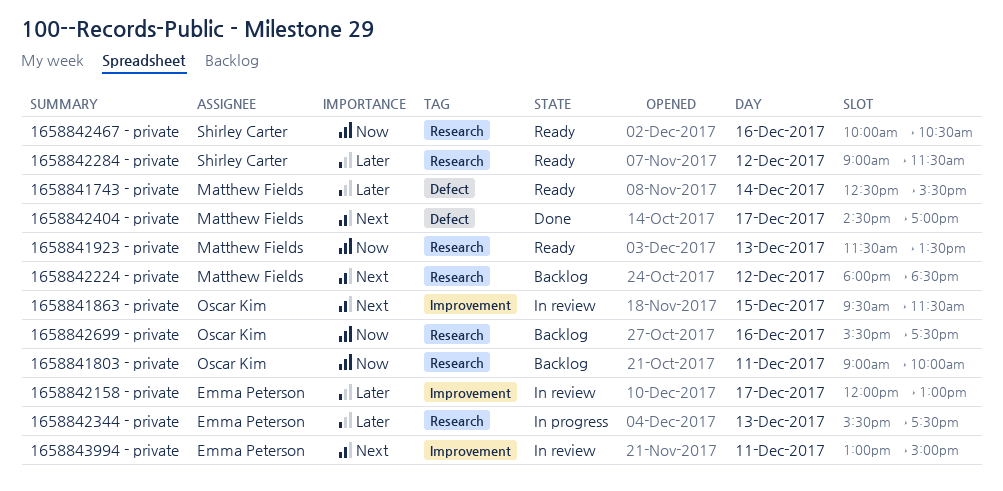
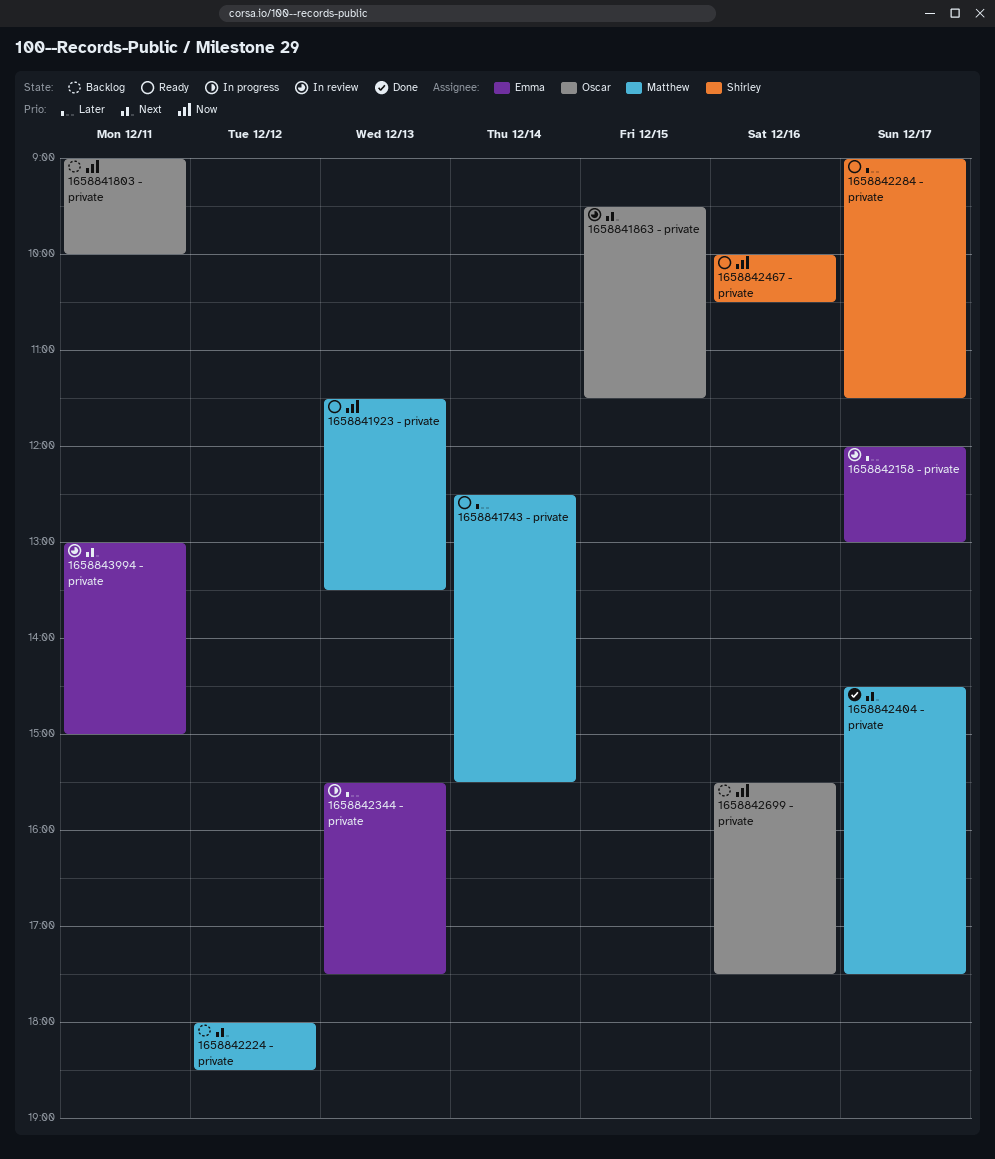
1658842284 - private, day: Dec 12 -> Dec 17
1658842404 - private, ends: 17:00 -> 17:30

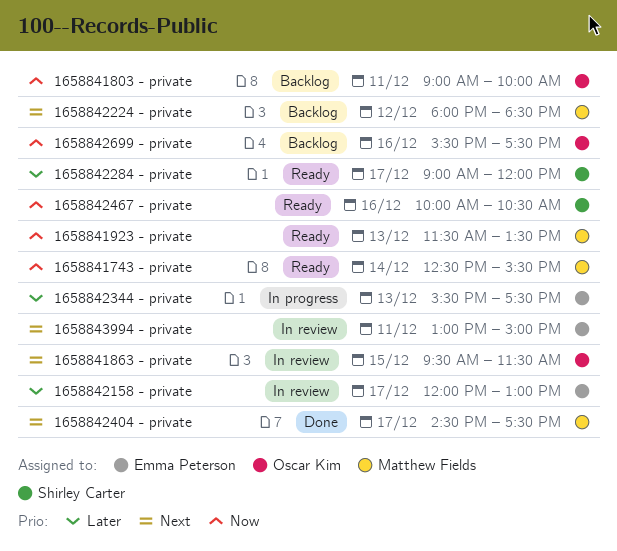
1658841743 - private, priority: Later -> Now
1658842284 - private, ends: 11:30 -> 12:00

